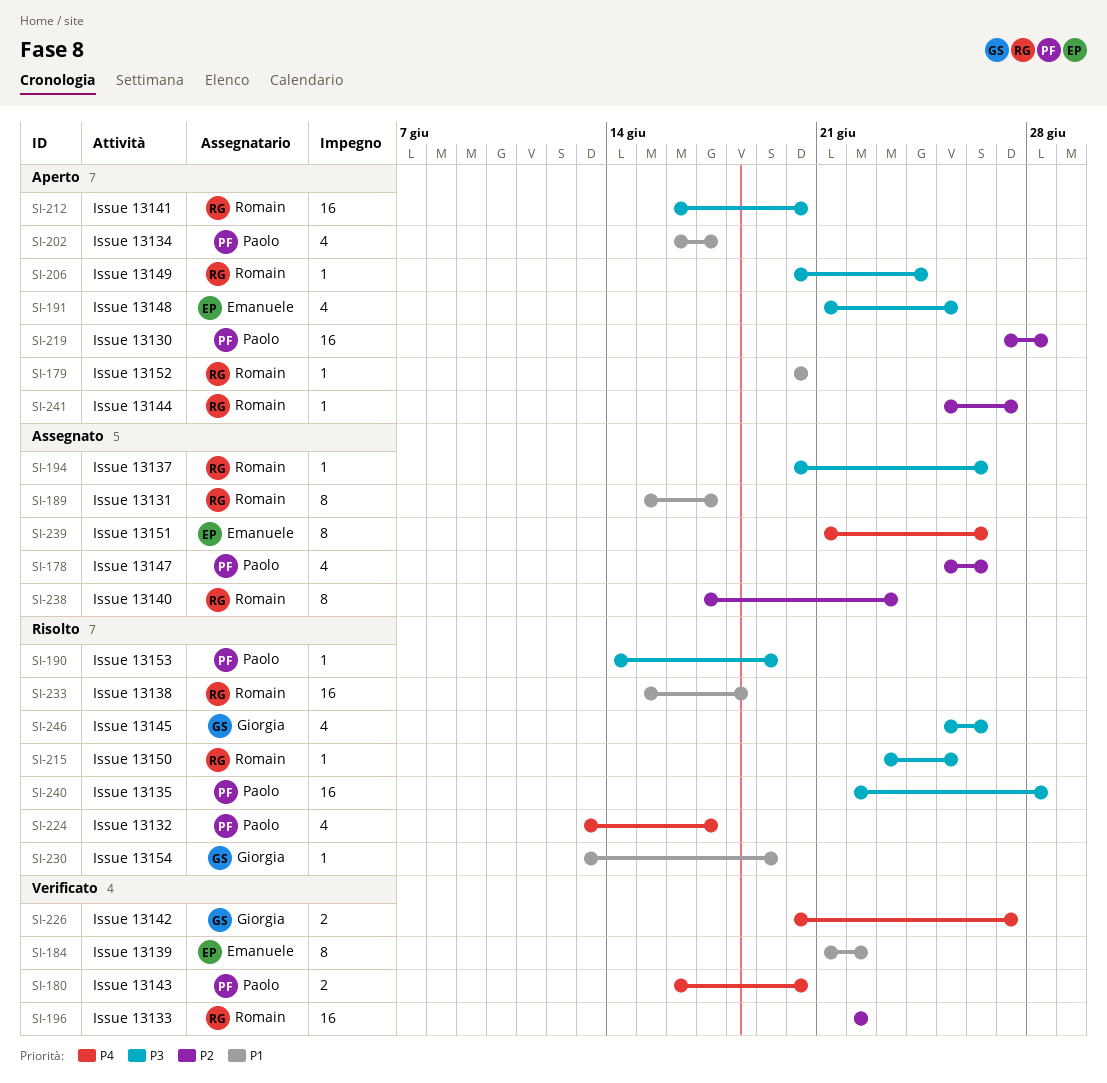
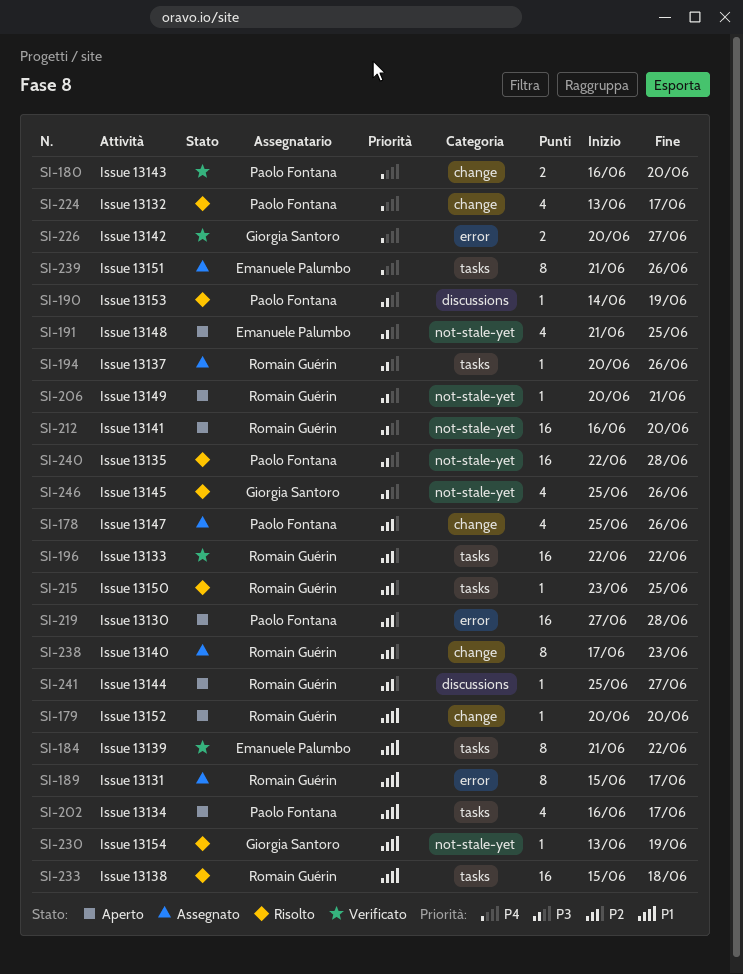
SI-206, due: Jun 24 -> Jun 21
SI-215, priority: P3 -> P2

